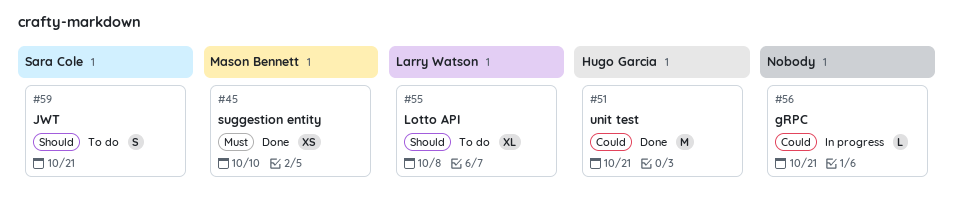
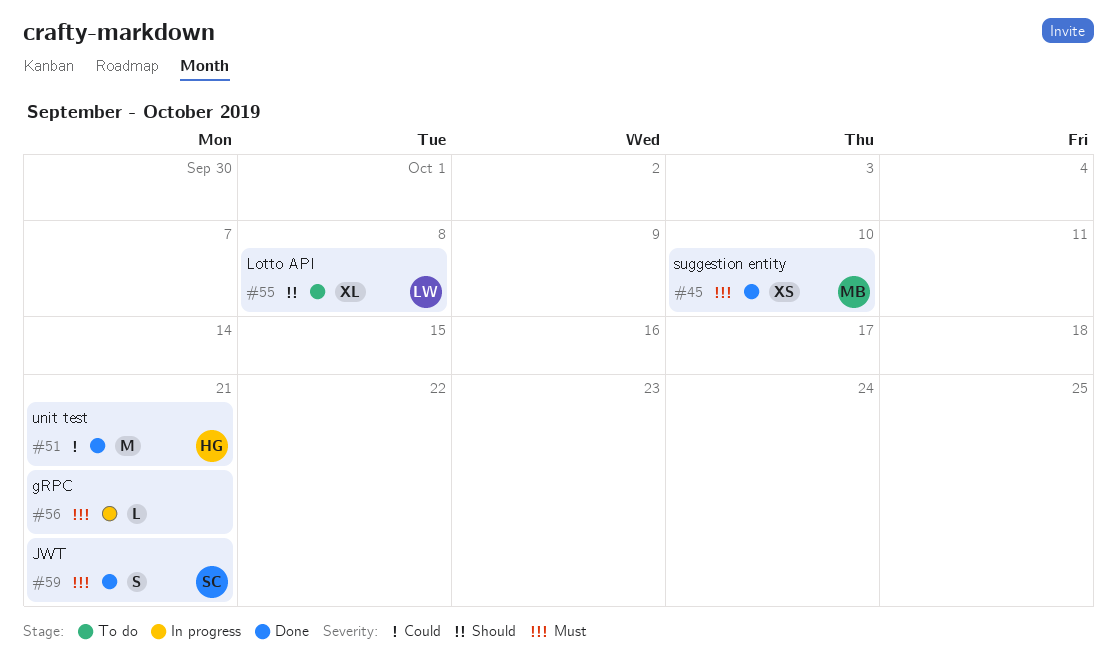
#56, priority: Could -> Must
#59, status: To do -> Done
#59, priority: Should -> Must

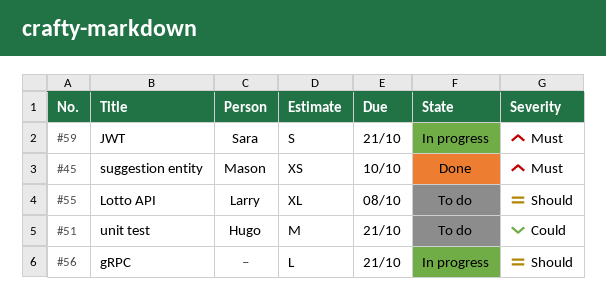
#51, status: Done -> To do
#56, priority: Must -> Should
#59, status: Done -> In progress

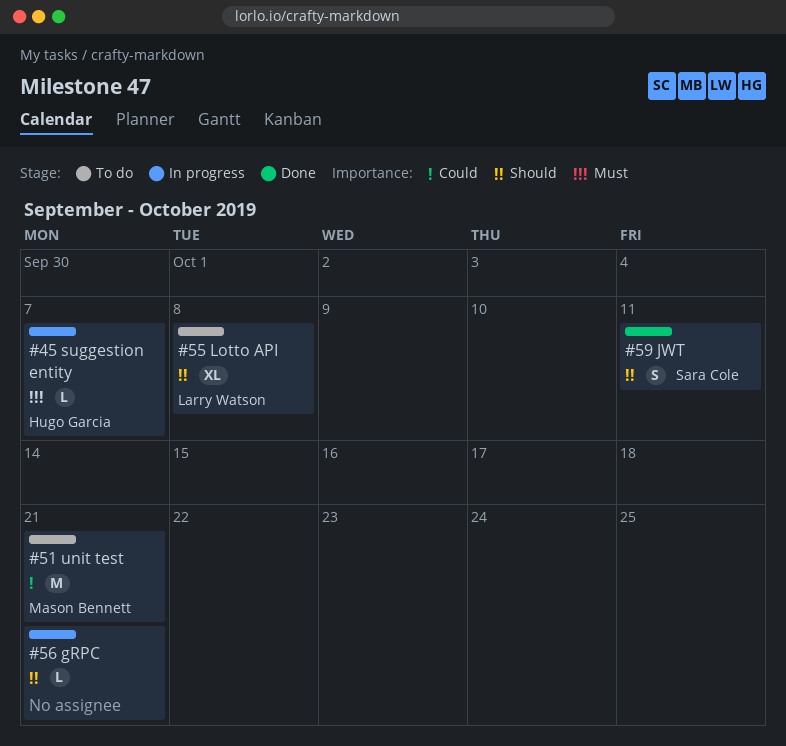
#45, status: Done -> In progress
#45, owner: Mason Bennett -> Hugo Garcia
#45, estimate: XS -> L
#45, due: Oct 10 -> Oct 7
#51, owner: Hugo Garcia -> Mason Bennett
#59, status: In progress -> Done
#59, priority: Must -> Should
#59, due: Oct 21 -> Oct 11

